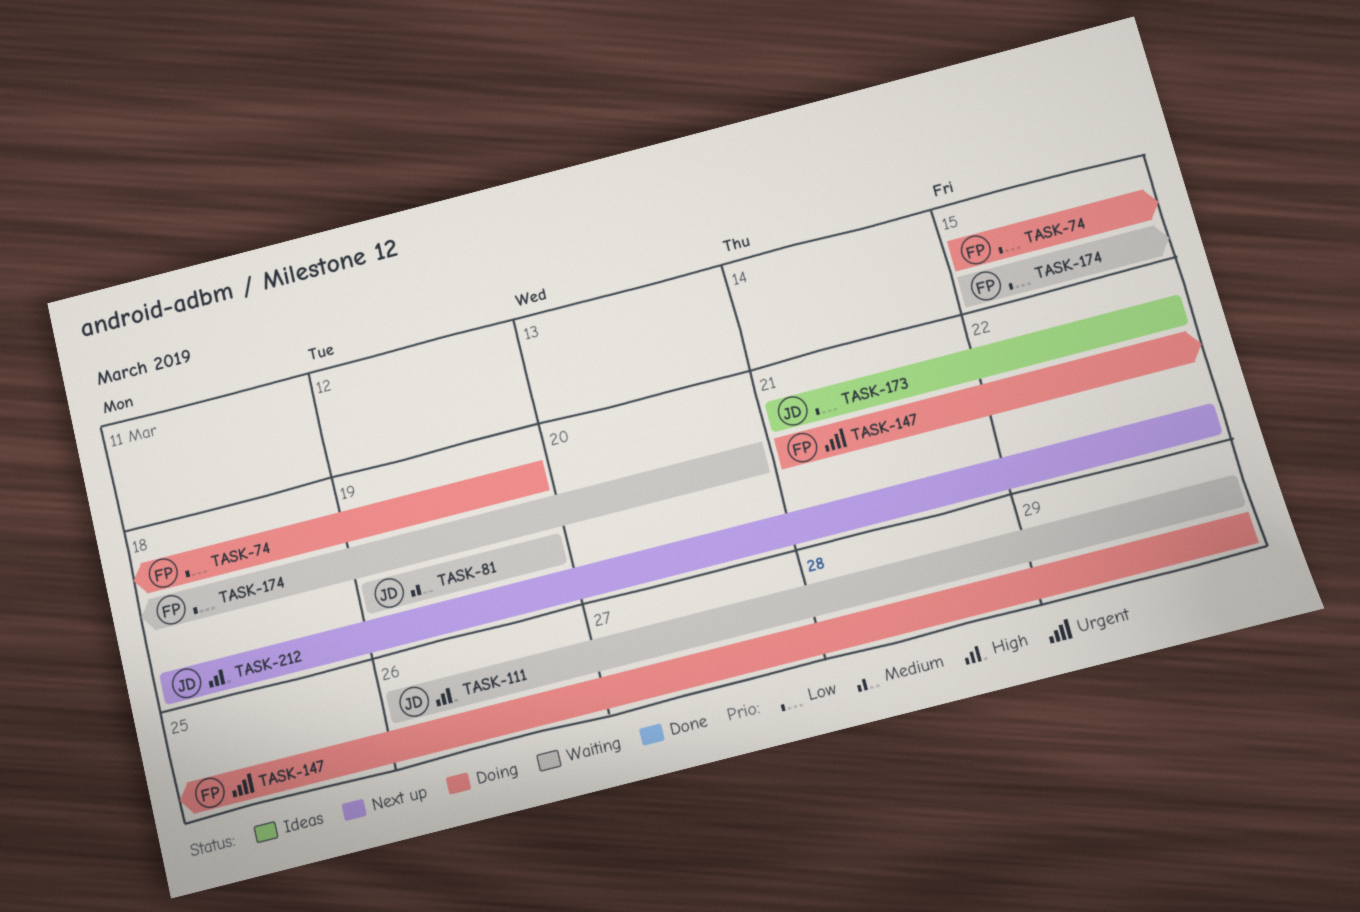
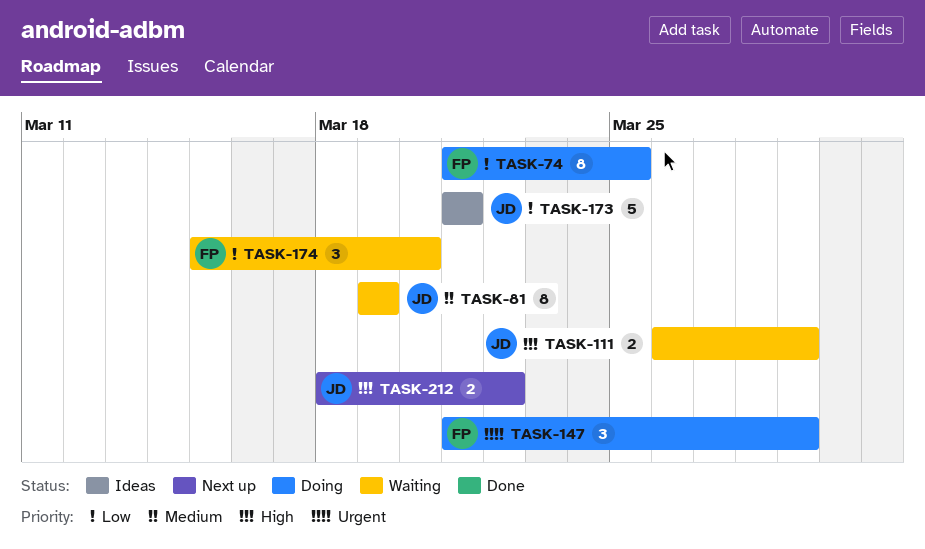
TASK-74, start: Mar 15 -> Mar 21
TASK-74, due: Mar 19 -> Mar 25
TASK-173, due: Mar 22 -> Mar 21

